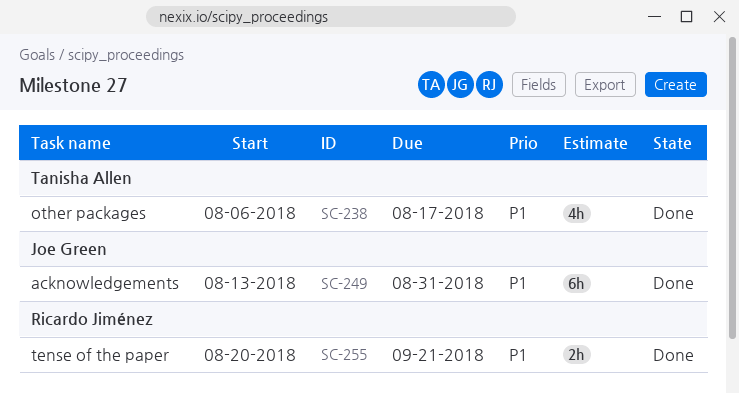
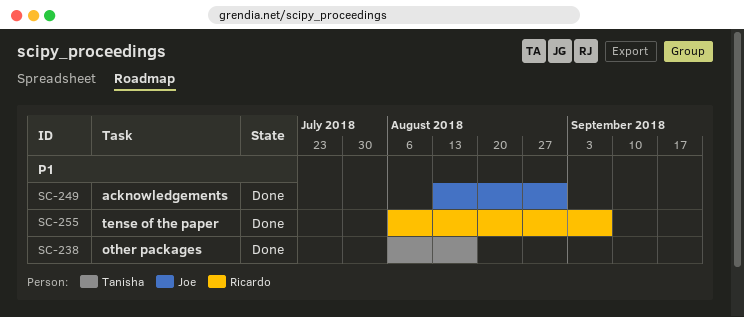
SC-255, start: Aug 20 -> Aug 6
SC-255, due: Sep 21 -> Sep 7

